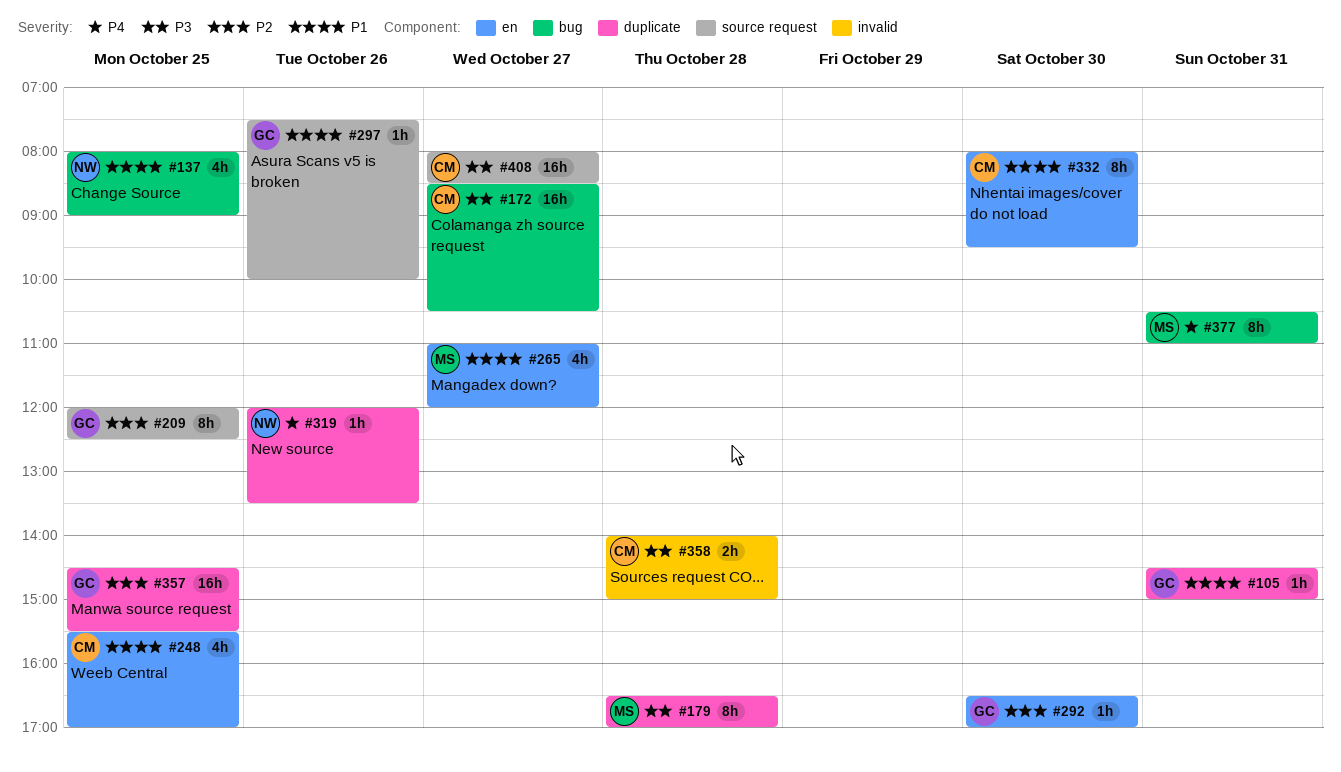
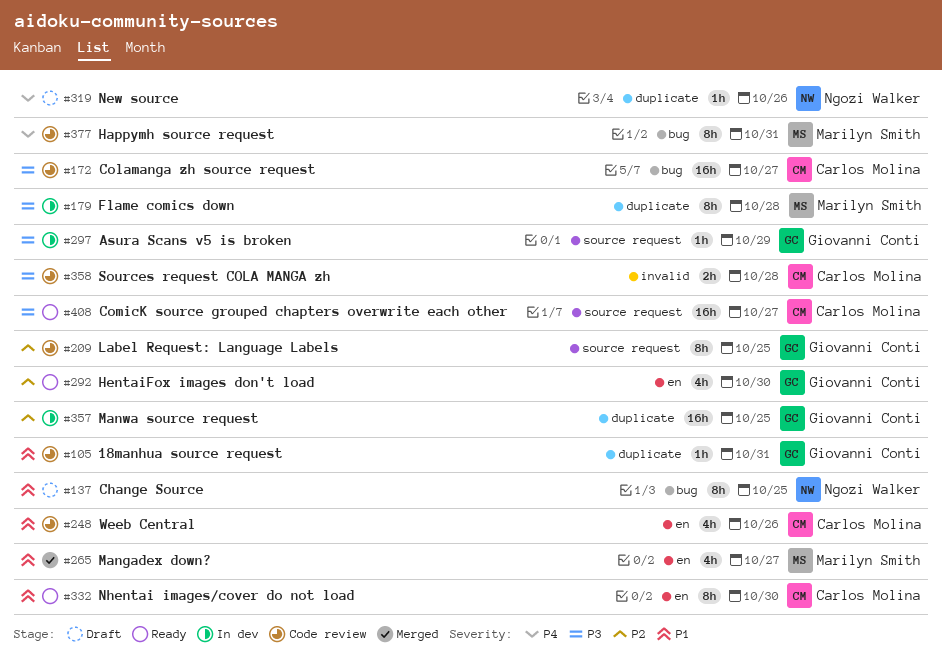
#137, estimate: 4h -> 8h
#248, day: Oct 25 -> Oct 26
#292, estimate: 1h -> 4h
#297, priority: P1 -> P3
#297, day: Oct 26 -> Oct 29

